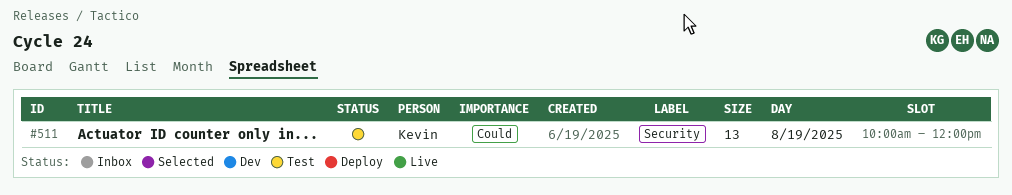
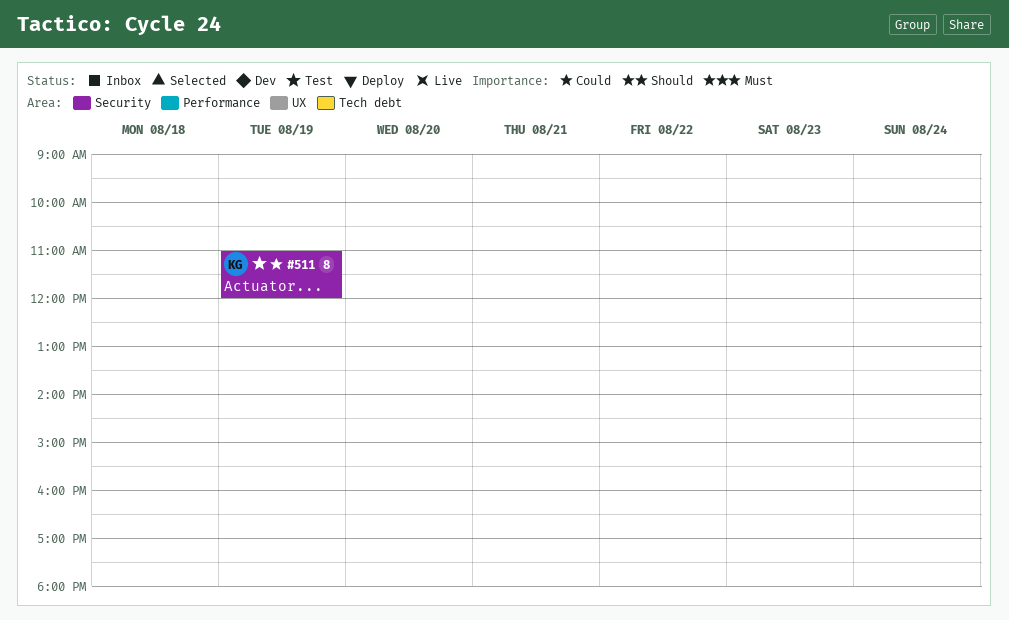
#511, estimate: 13 -> 8
#511, begins: 10:00 -> 11:00

